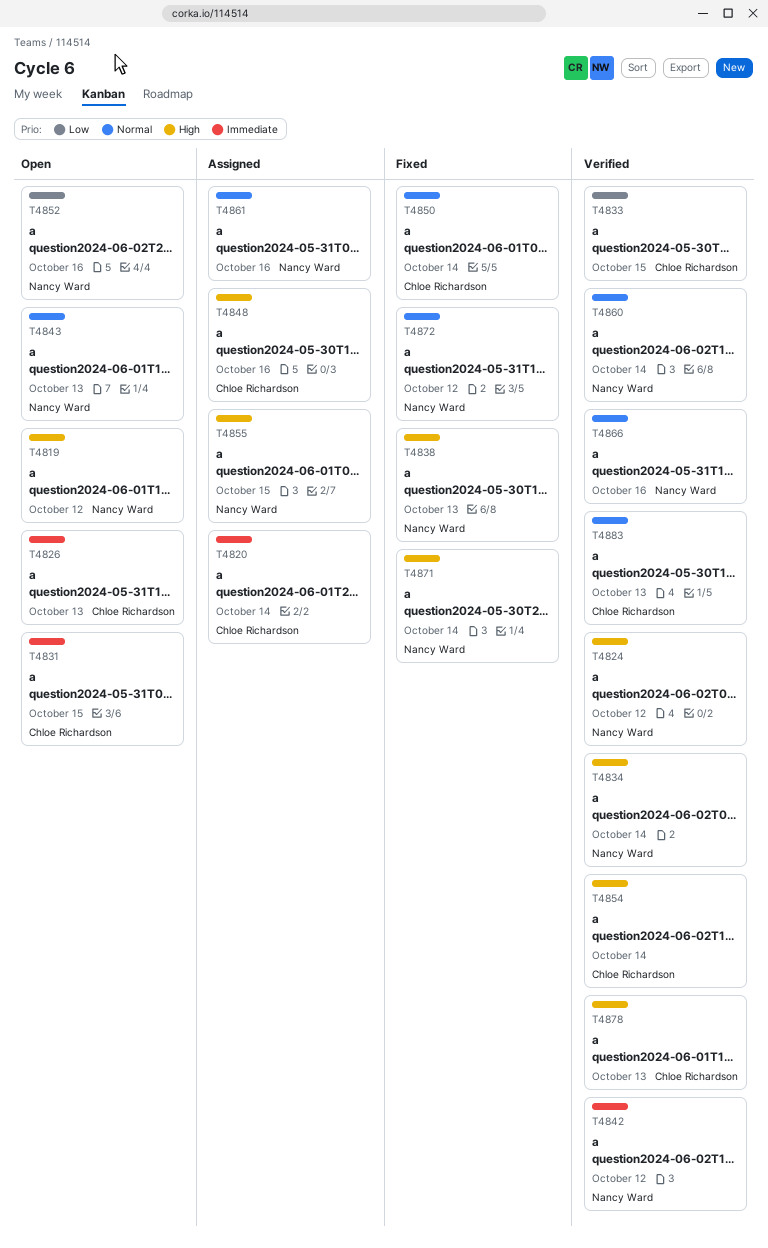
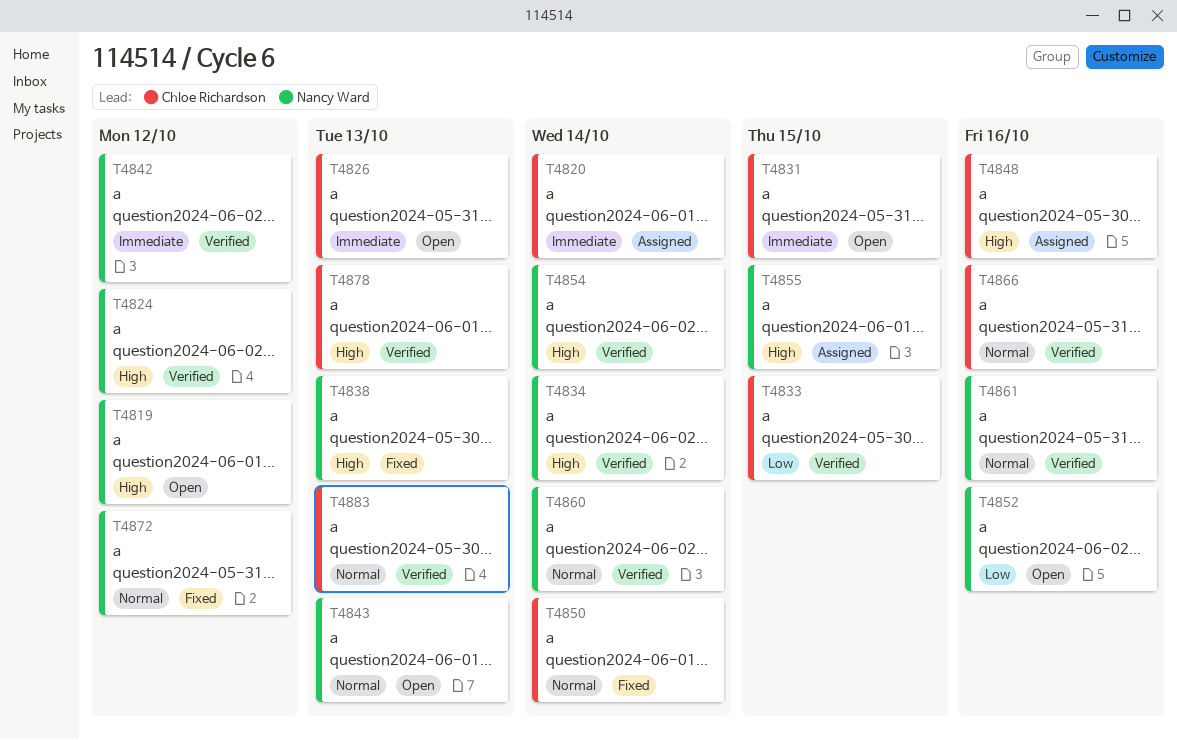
T4854, owner: Chloe Richardson -> Nancy Ward
T4861, status: Assigned -> Verified
T4866, owner: Nancy Ward -> Chloe Richardson
T4871: present -> none

